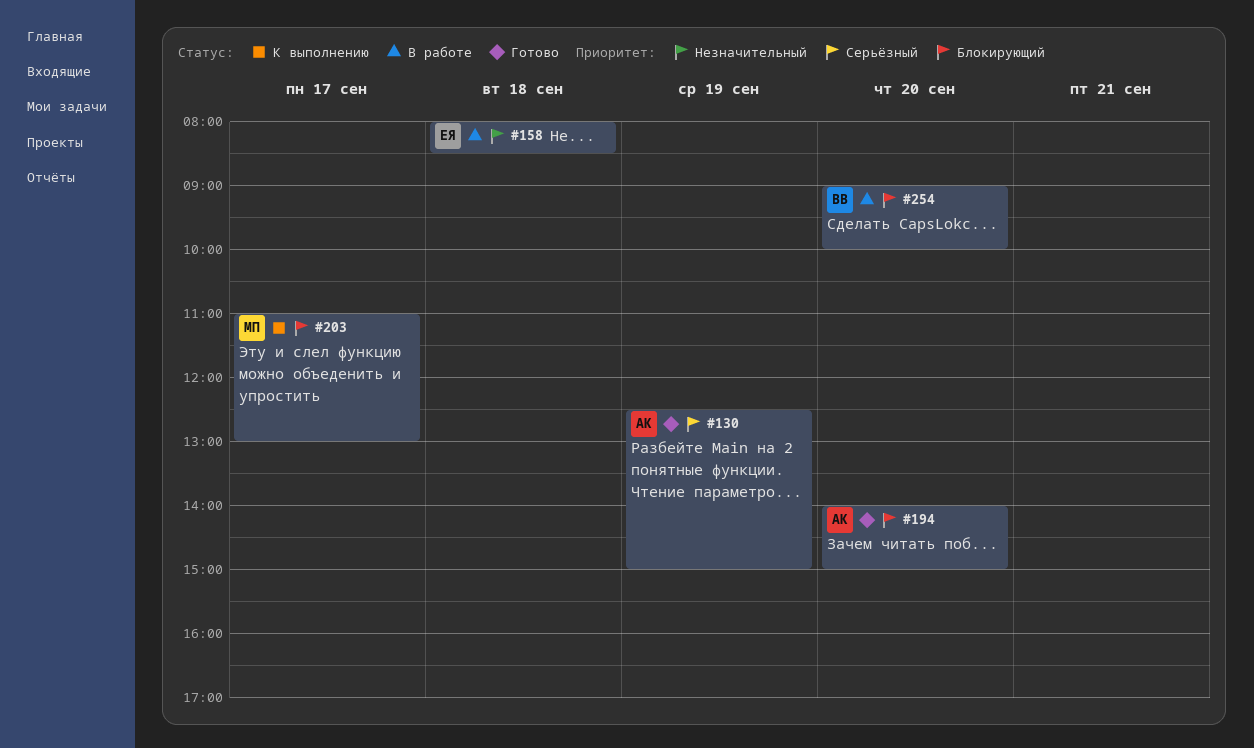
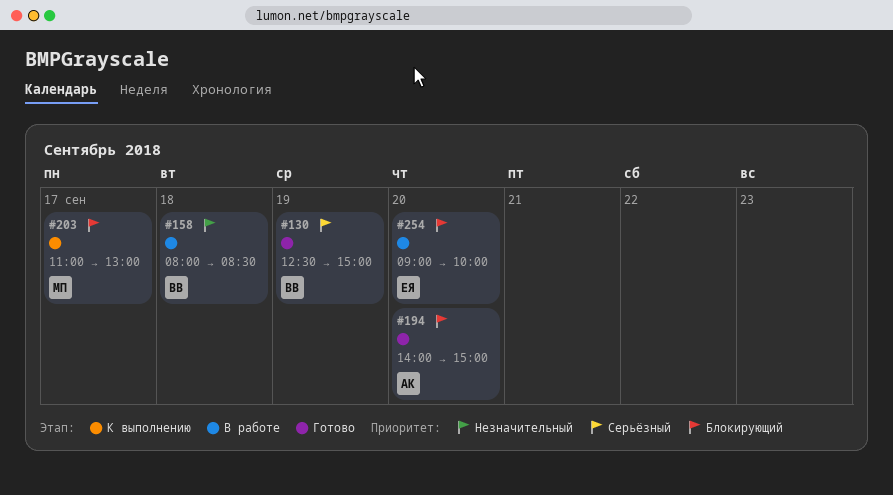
#130, owner: АК -> ВВ
#158, owner: ЕЯ -> ВВ
#254, owner: ВВ -> ЕЯ

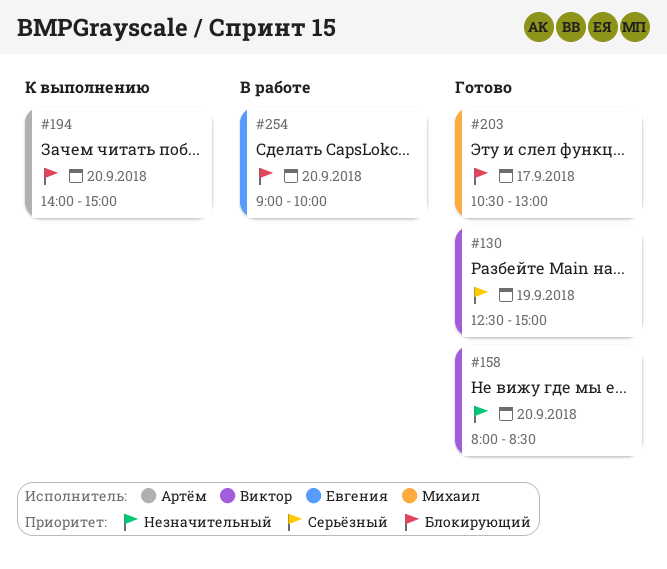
#158, status: В работе -> Готово
#158, day: Sep 18 -> Sep 20
#194, status: Готово -> К выполнению
#203, status: К выполнению -> Готово
#203, begins: 11:00 -> 10:30

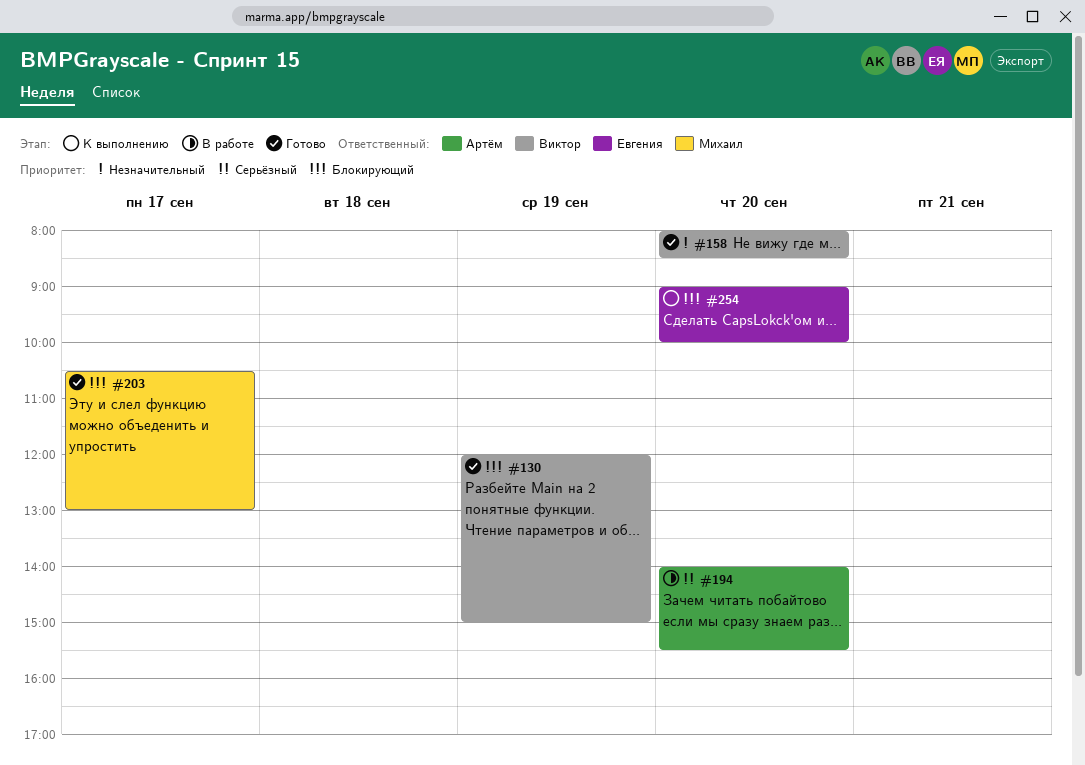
#130, priority: Серьёзный -> Блокирующий
#130, begins: 12:30 -> 12:00
#194, status: К выполнению -> В работе
#194, priority: Блокирующий -> Серьёзный
#194, ends: 15:00 -> 15:30
#254, status: В работе -> К выполнению

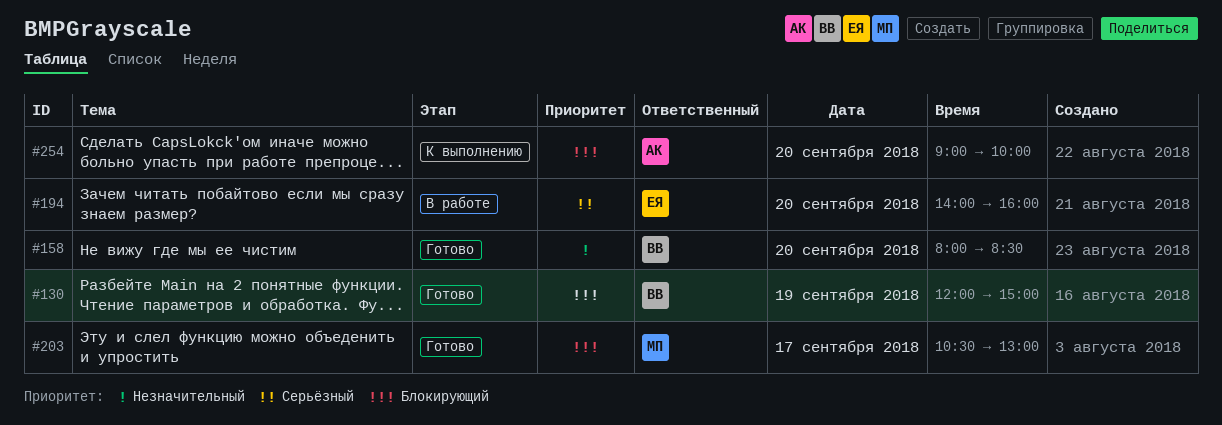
#194, owner: Артём -> Евгения
#194, ends: 15:30 -> 16:00
#254, owner: Евгения -> Артём

